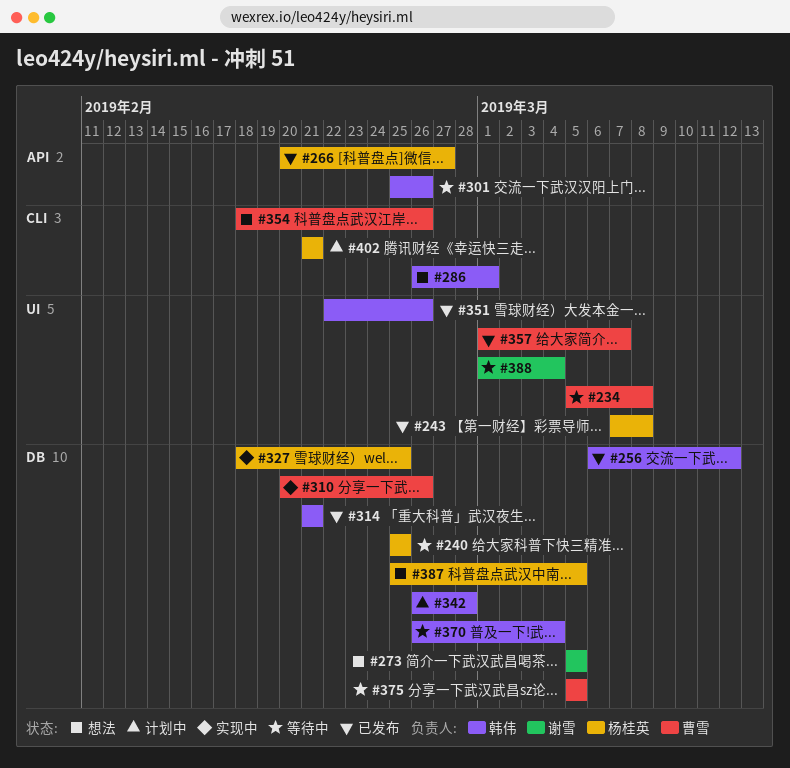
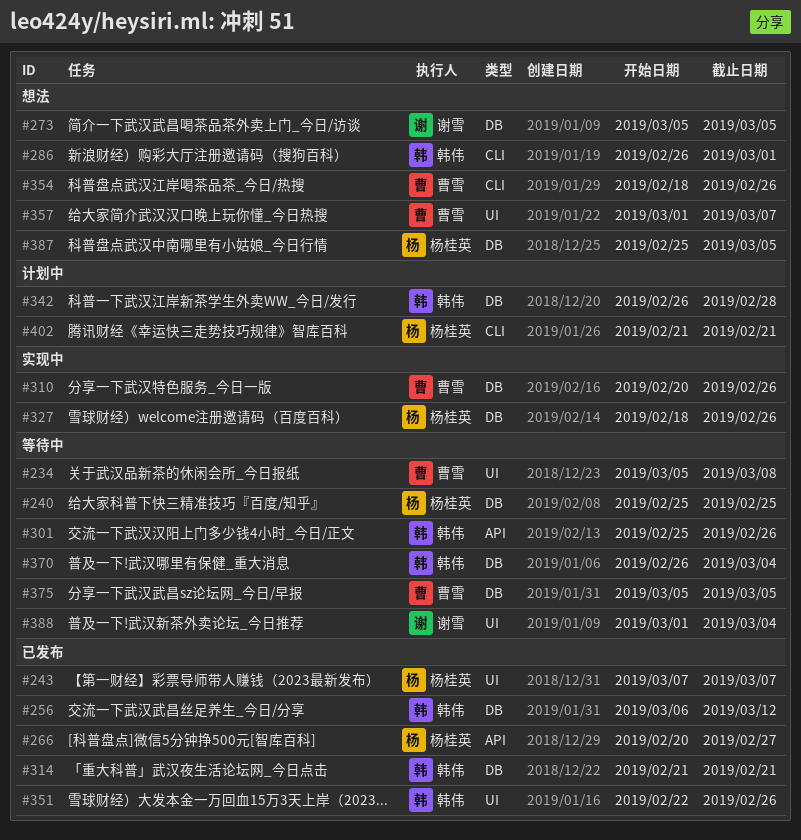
#243, due: Mar 8 -> Mar 7
#327, due: Feb 25 -> Feb 26
#357, status: 已发布 -> 想法

